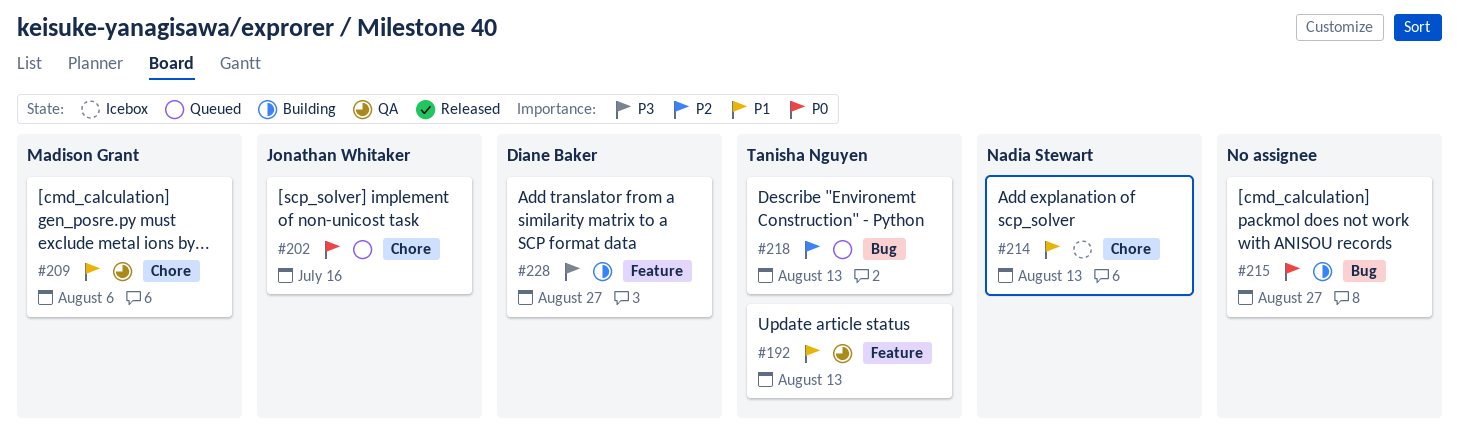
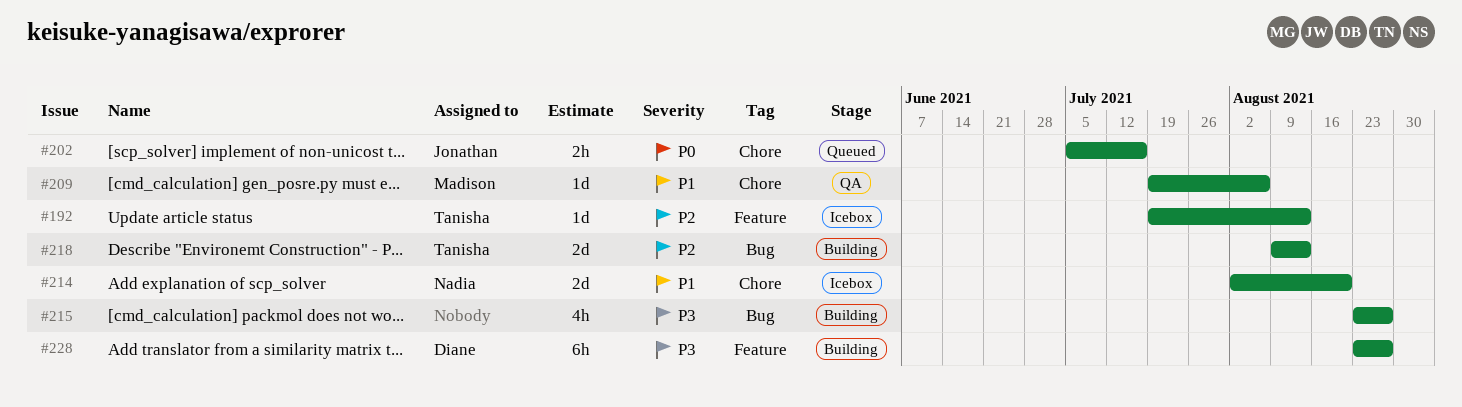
#192, status: QA -> Icebox
#192, priority: P1 -> P2
#214, due: Aug 13 -> Aug 20
#215, priority: P0 -> P3
#218, status: Queued -> Building

